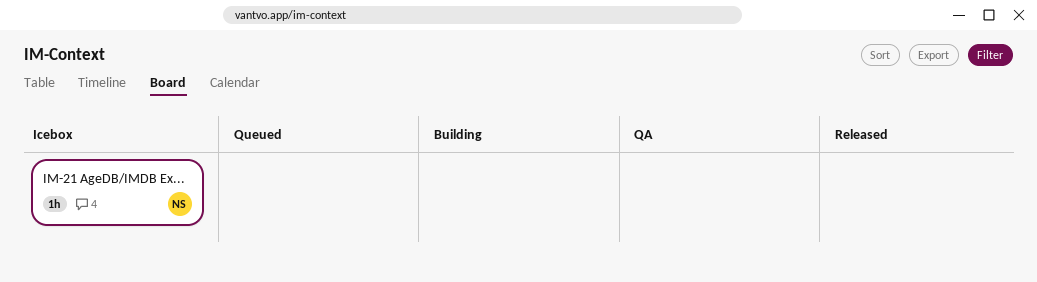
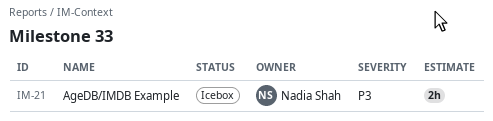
IM-21, estimate: 1h -> 2h

